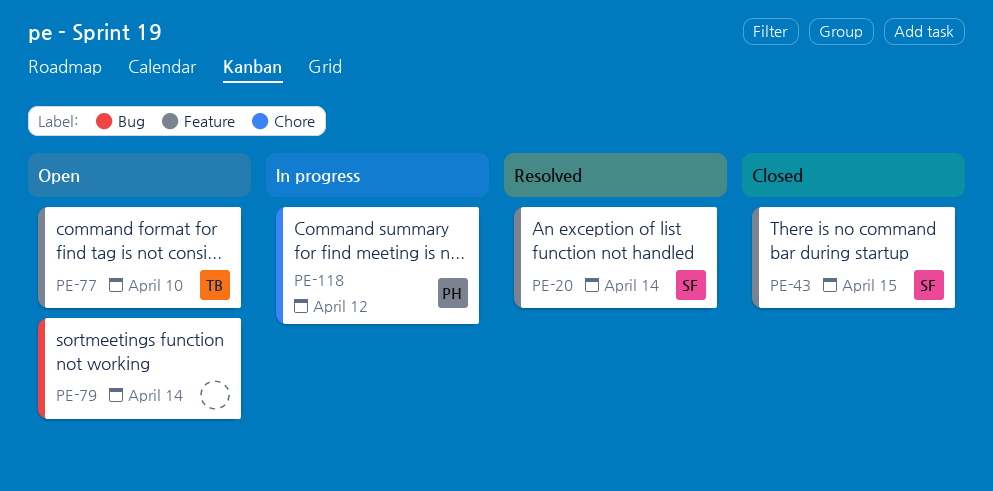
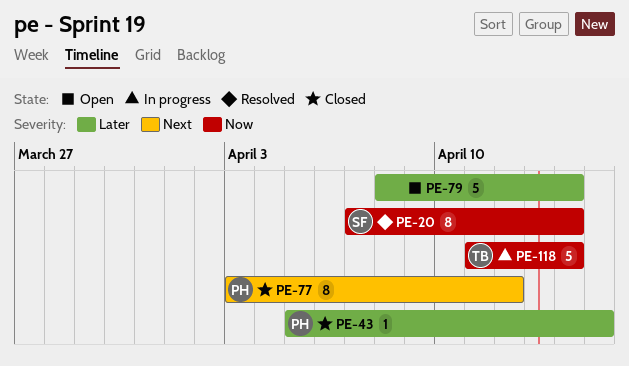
PE-43, owner: SF -> PH
PE-77, status: Open -> Closed
PE-77, owner: TB -> PH
PE-77, due: Apr 10 -> Apr 12
PE-118, owner: PH -> TB
PE-118, due: Apr 12 -> Apr 14

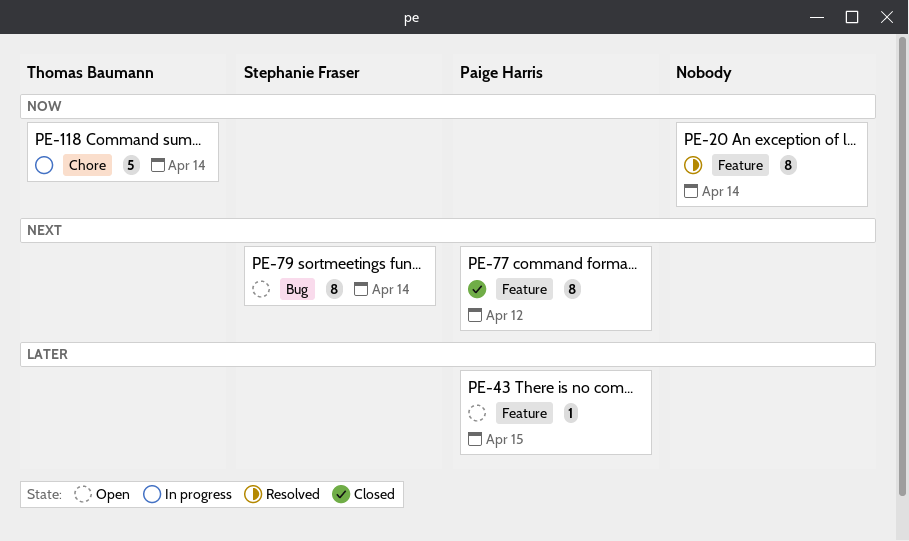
PE-20, owner: Stephanie Fraser -> none
PE-43, status: Closed -> Open
PE-79, owner: none -> Stephanie Fraser
PE-79, priority: Later -> Next
PE-79, estimate: 5 -> 8

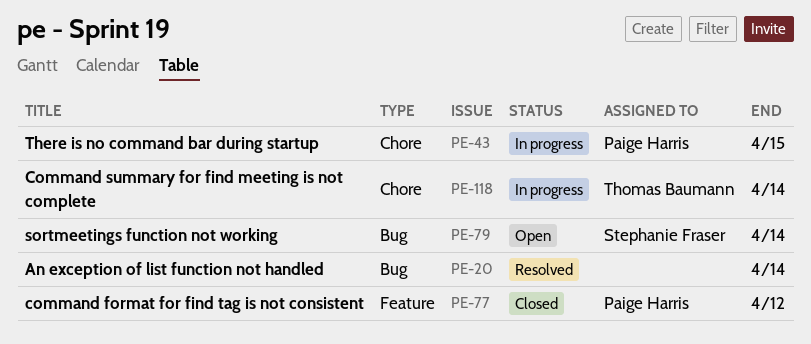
PE-20, label: Feature -> Bug
PE-43, status: Open -> In progress
PE-43, label: Feature -> Chore

